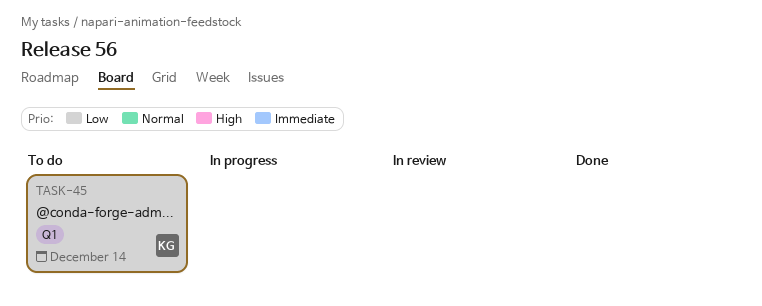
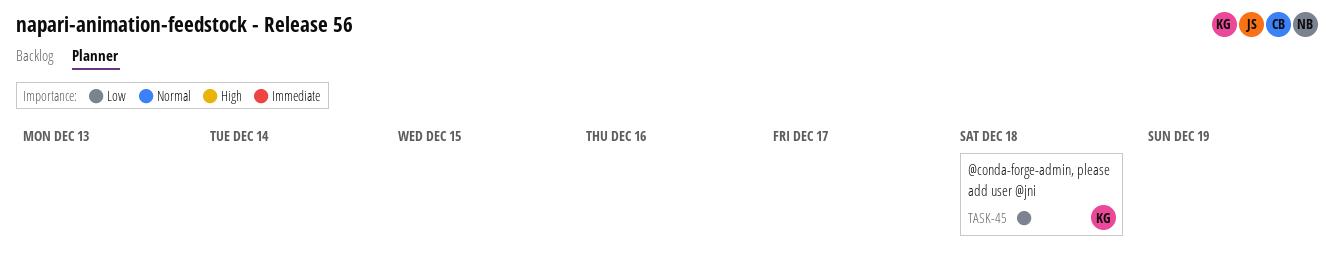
TASK-45, due: Dec 14 -> Dec 18

